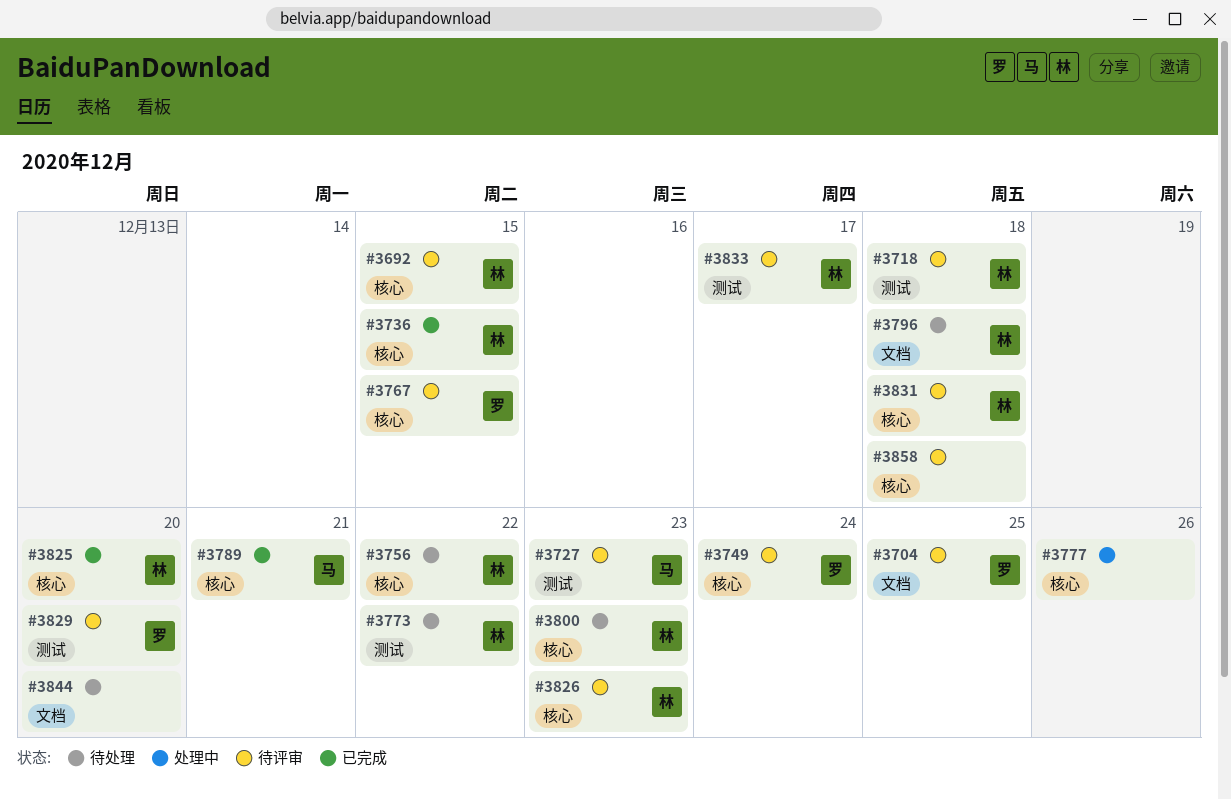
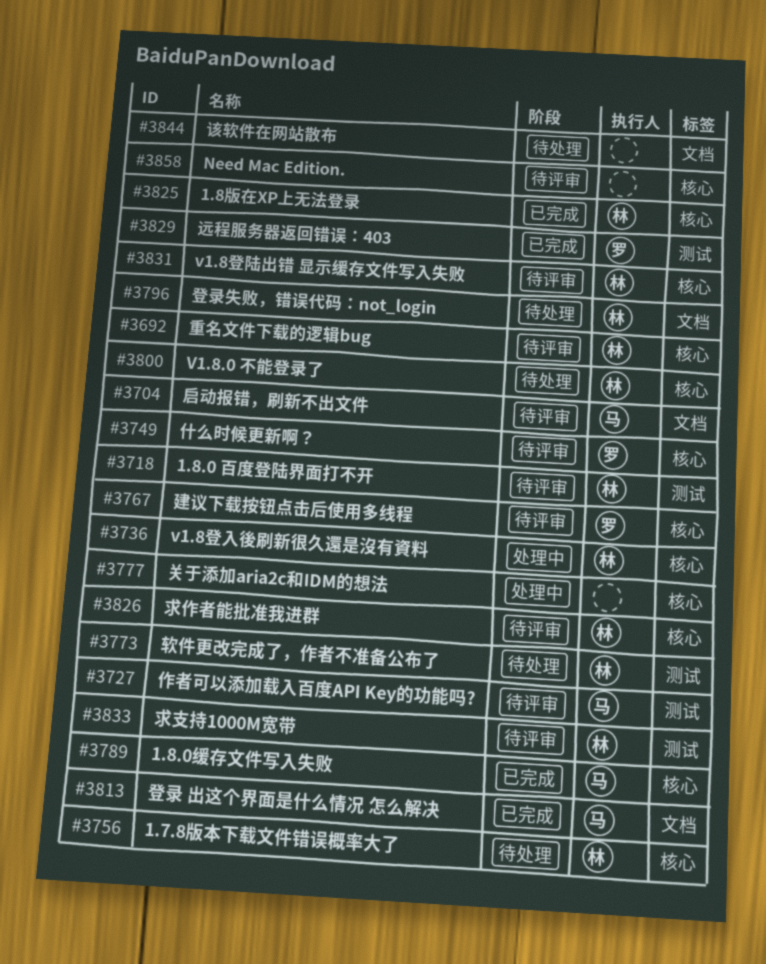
#3704, owner: 罗 -> 马
#3736, status: 已完成 -> 处理中
#3813: none -> present
#3829, status: 待评审 -> 已完成

